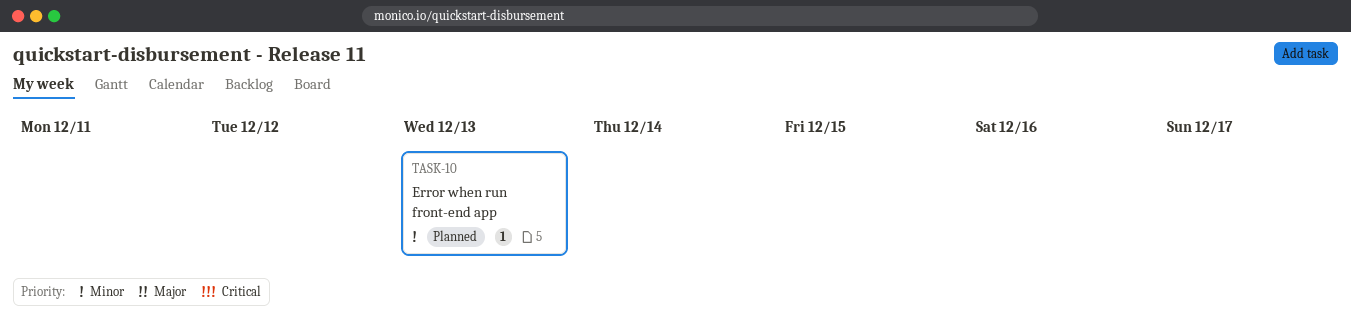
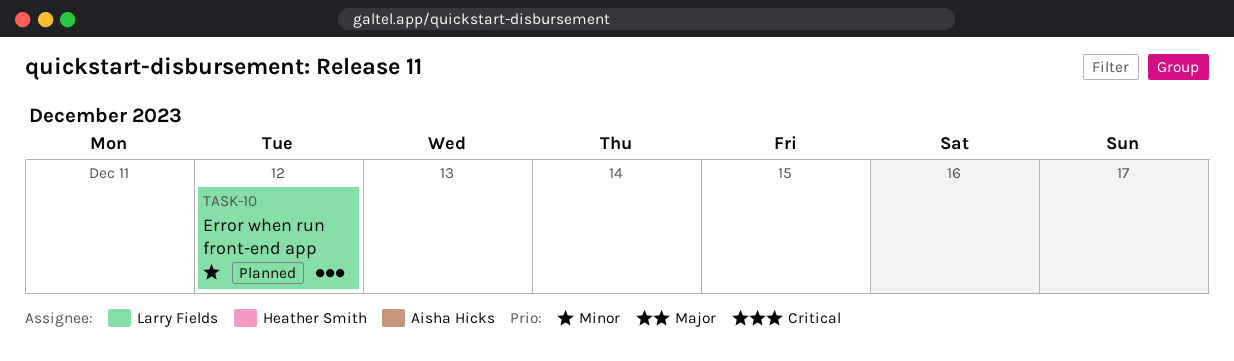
TASK-10, estimate: 1 -> 3
TASK-10, due: Dec 13 -> Dec 12

